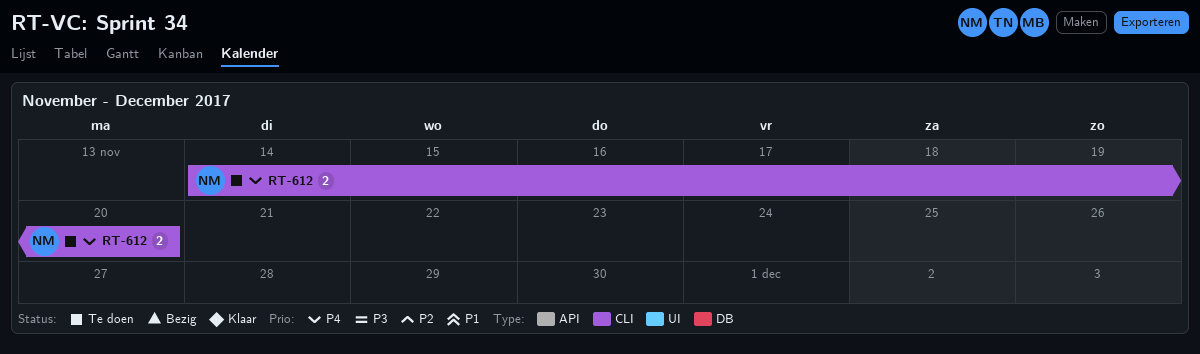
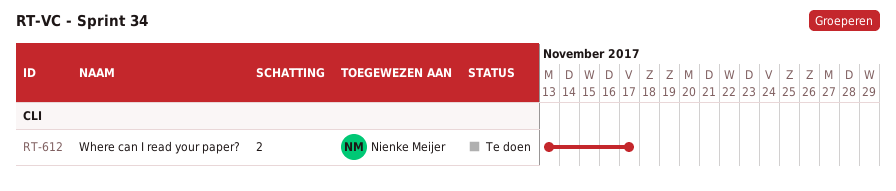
RT-612, start: Nov 14 -> Nov 13
RT-612, due: Nov 20 -> Nov 17

